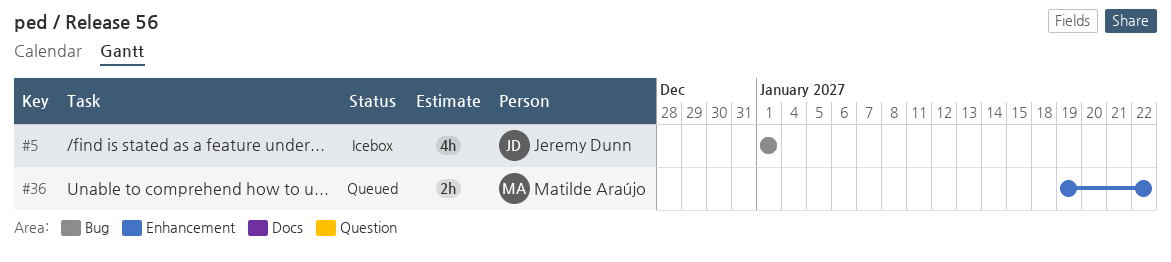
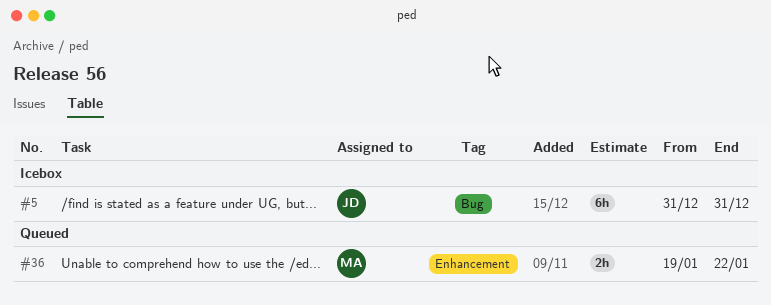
#5, estimate: 4h -> 6h
#5, start: Jan 1 -> Dec 31
#5, due: Jan 1 -> Dec 31

